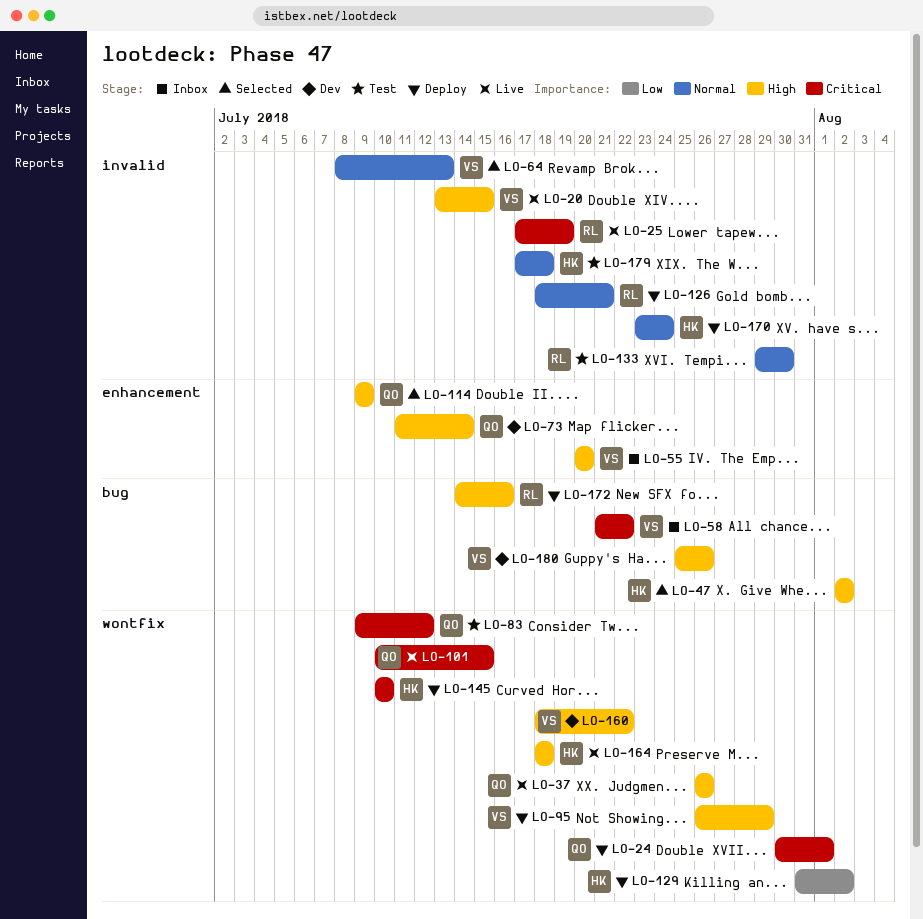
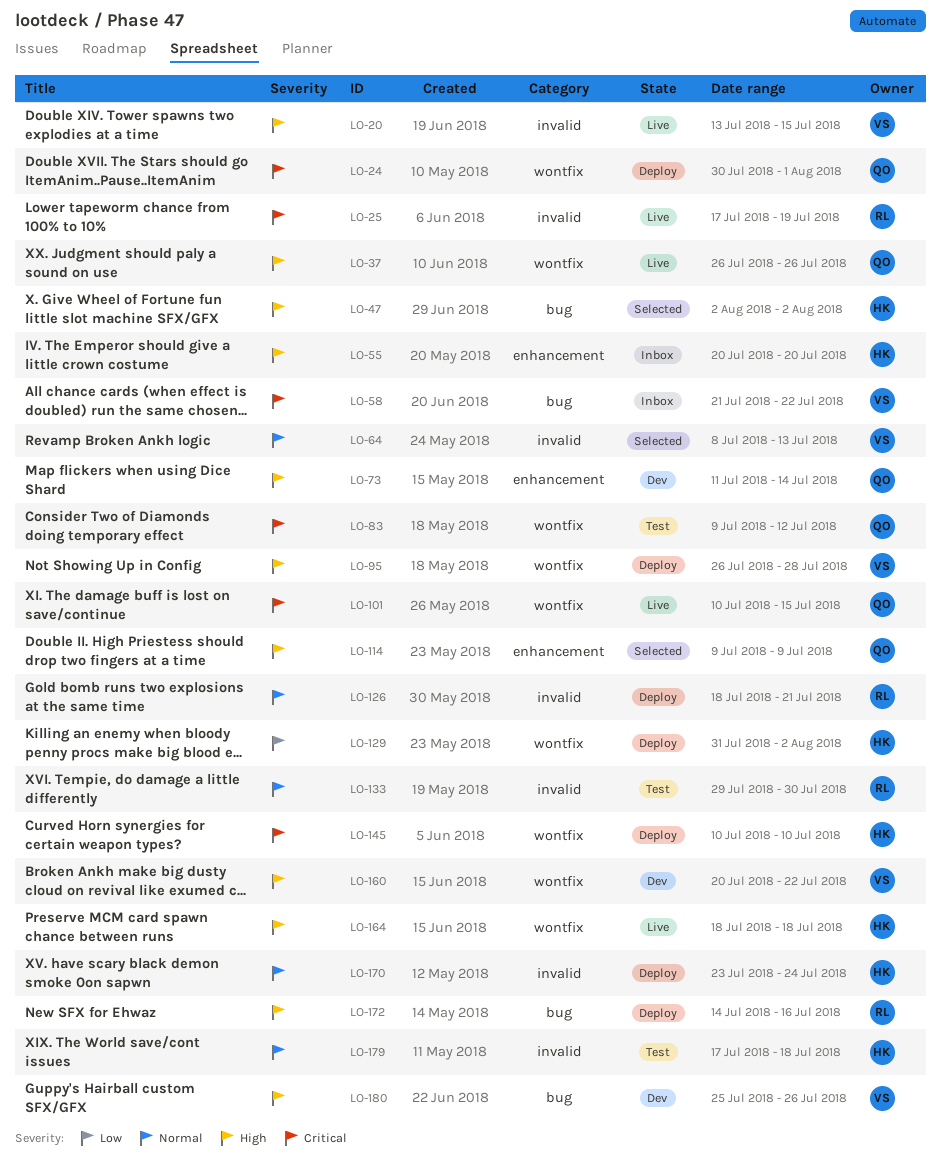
LO-55, owner: VS -> HK
LO-95, due: Jul 29 -> Jul 28
LO-160, start: Jul 18 -> Jul 20

